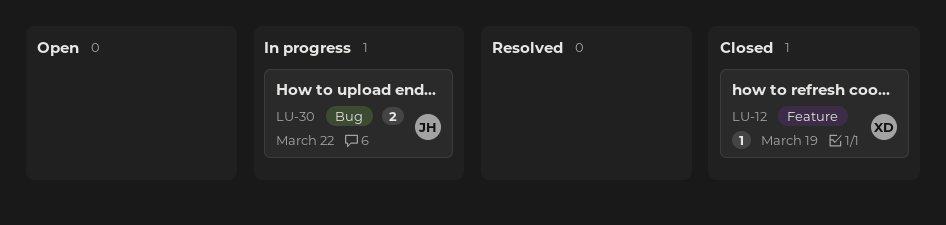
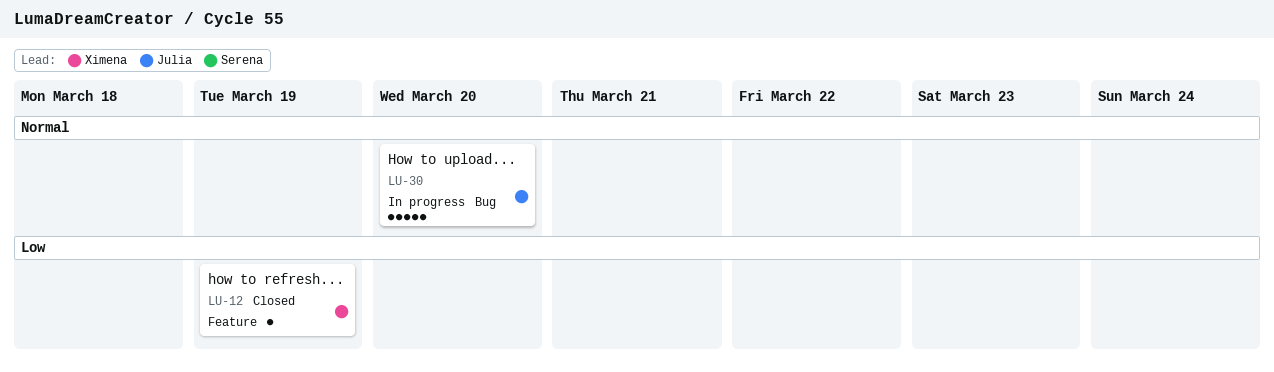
LU-30, estimate: 2 -> 5
LU-30, due: Mar 22 -> Mar 20

